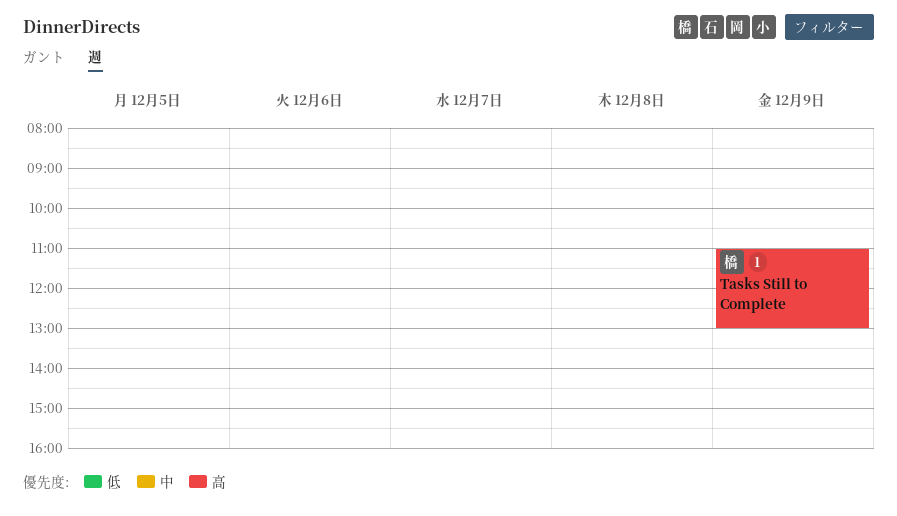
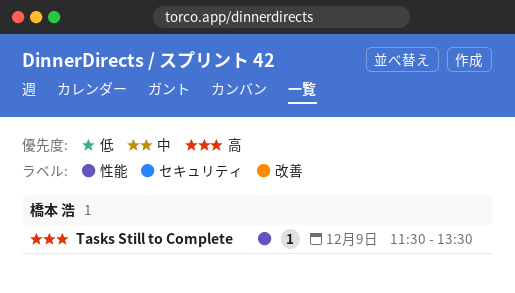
Tasks Still to Complete, begins: 11:00 -> 11:30
Tasks Still to Complete, ends: 13:00 -> 13:30

